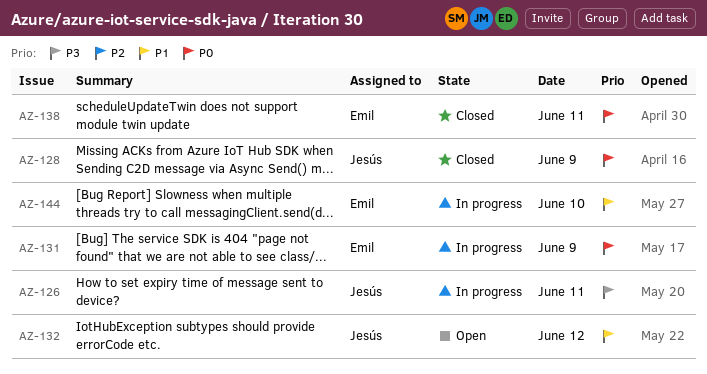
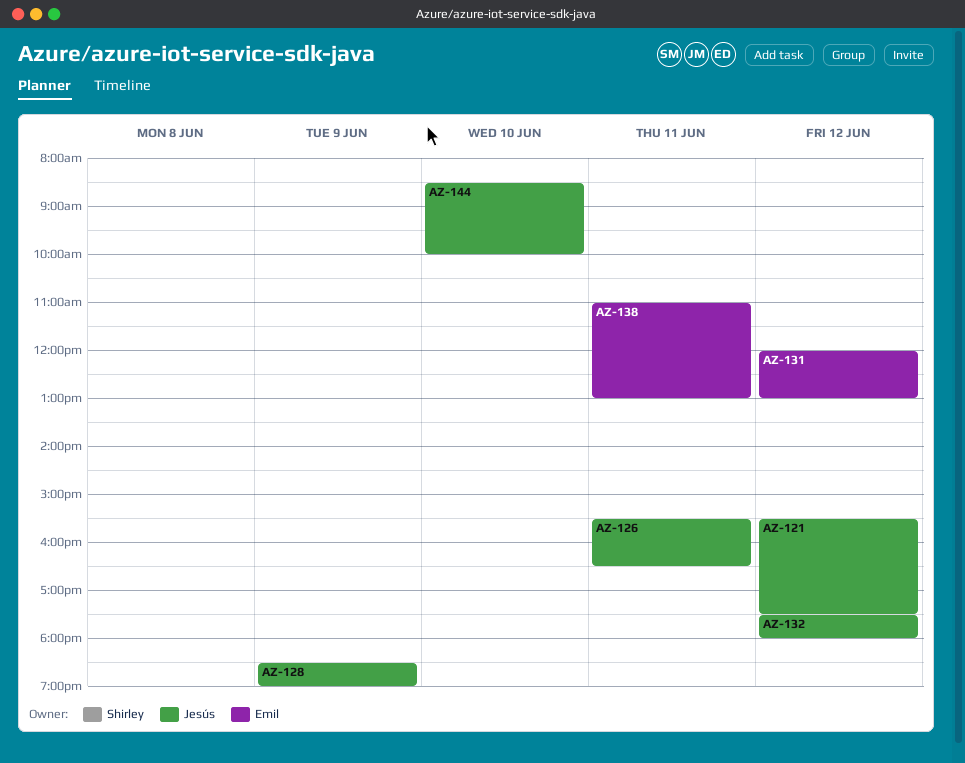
AZ-121: none -> present
AZ-131, day: Jun 9 -> Jun 12
AZ-144, owner: Emil -> Jesús

